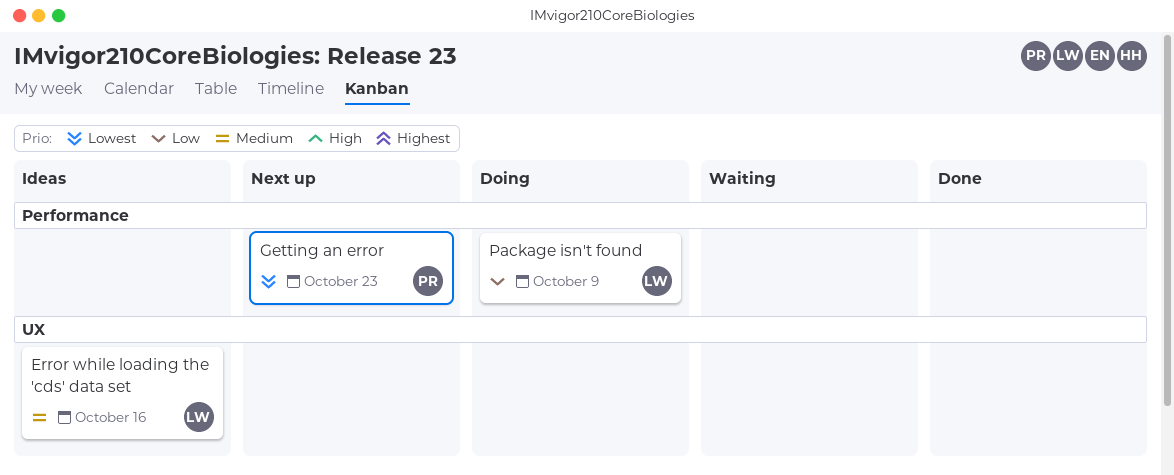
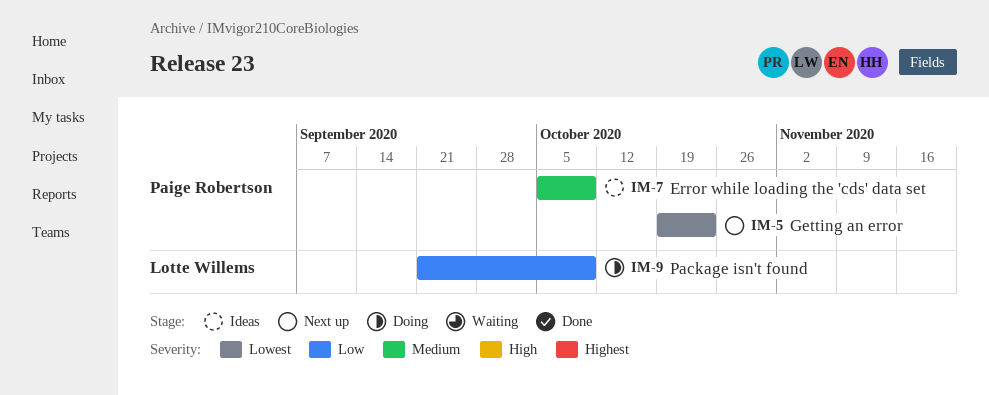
Error while loading the 'cds' data set, owner: Lotte Willems -> Paige Robertson
Error while loading the 'cds' data set, due: Oct 16 -> Oct 9

